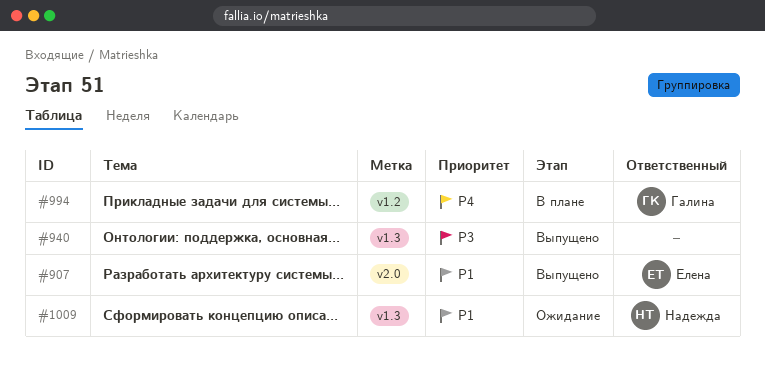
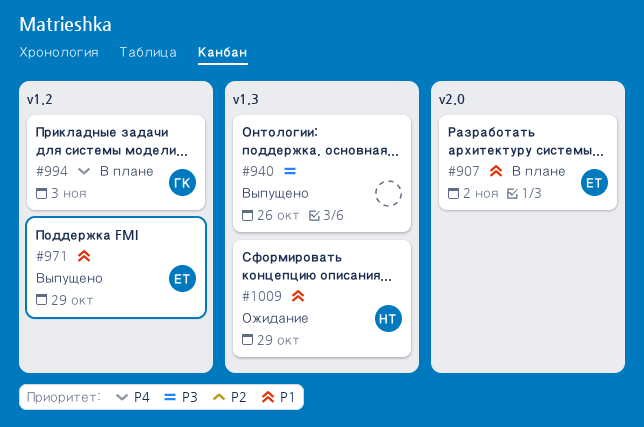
#907, status: Выпущено -> В плане
#971: none -> present

